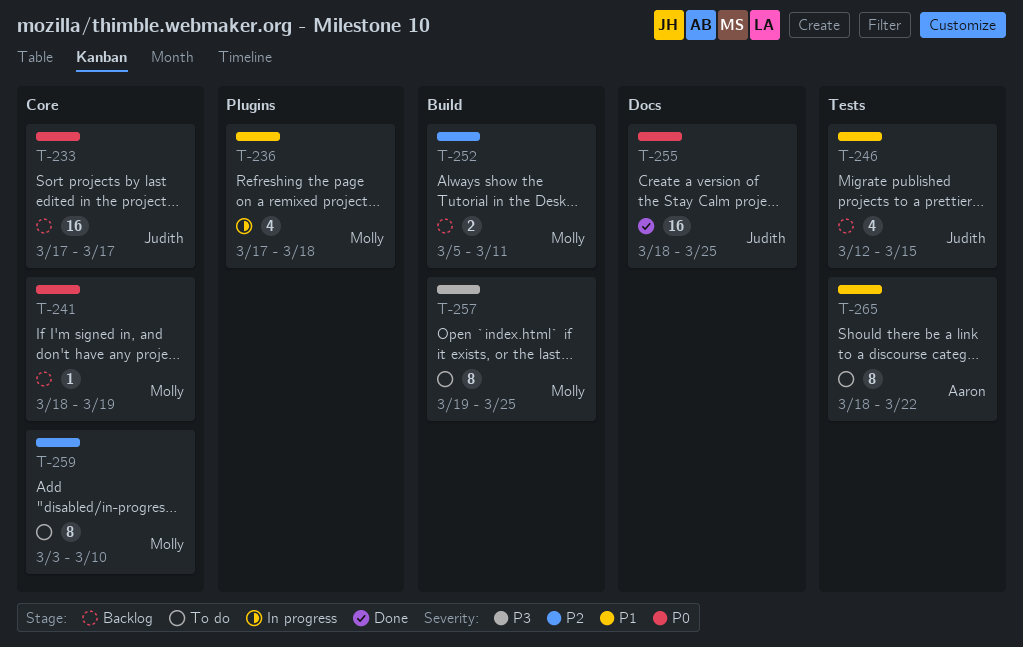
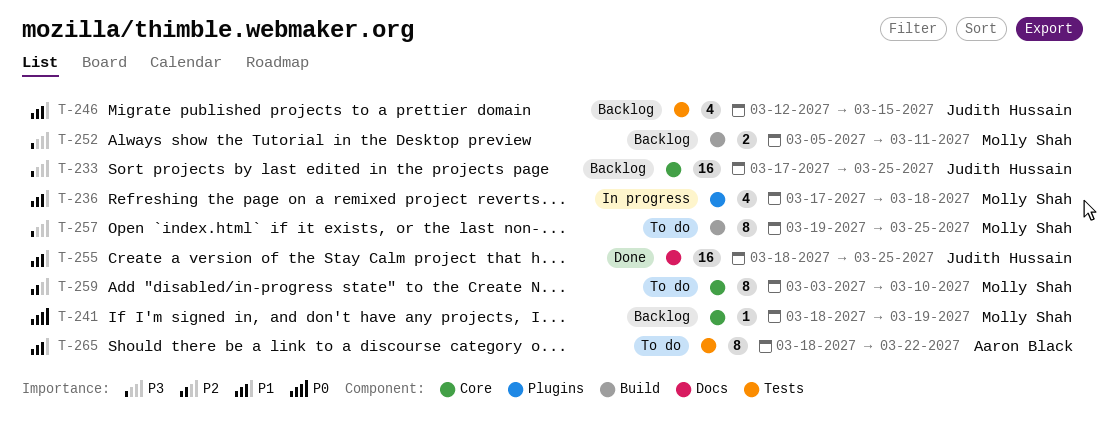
T-233, priority: P0 -> P3
T-233, due: Mar 17 -> Mar 25
T-252, priority: P2 -> P3
T-255, priority: P0 -> P1

